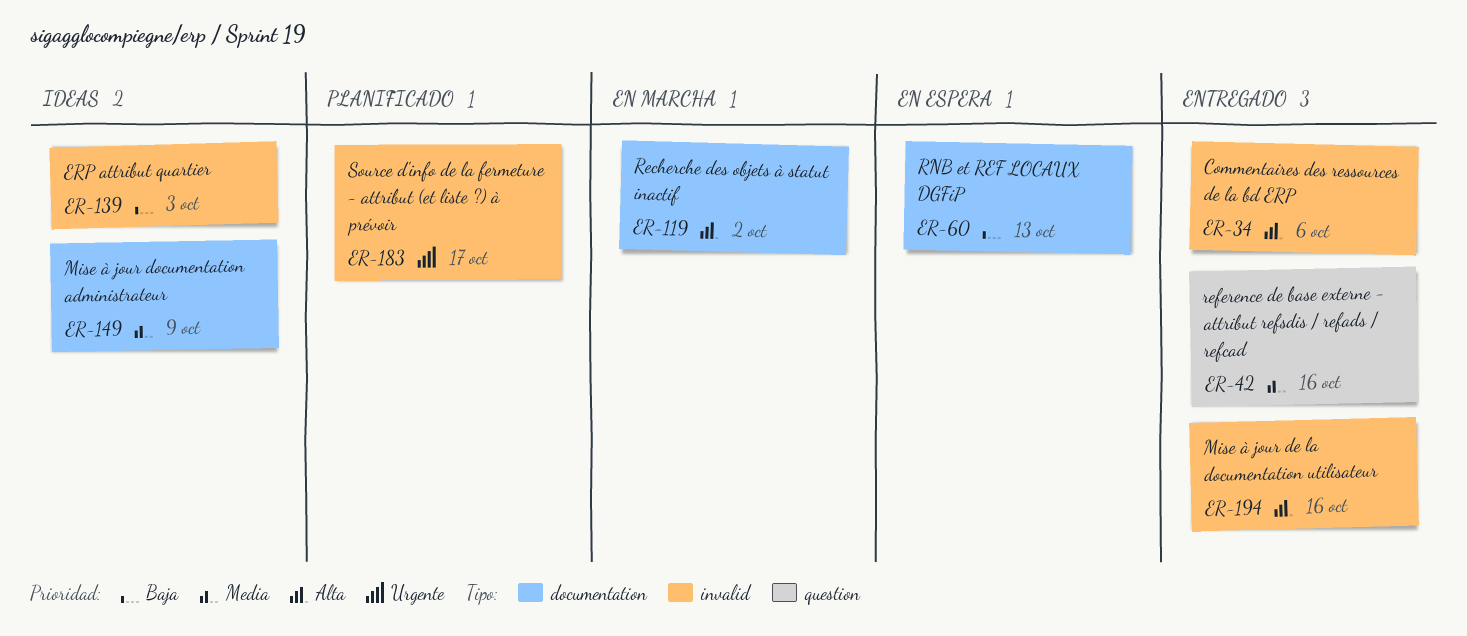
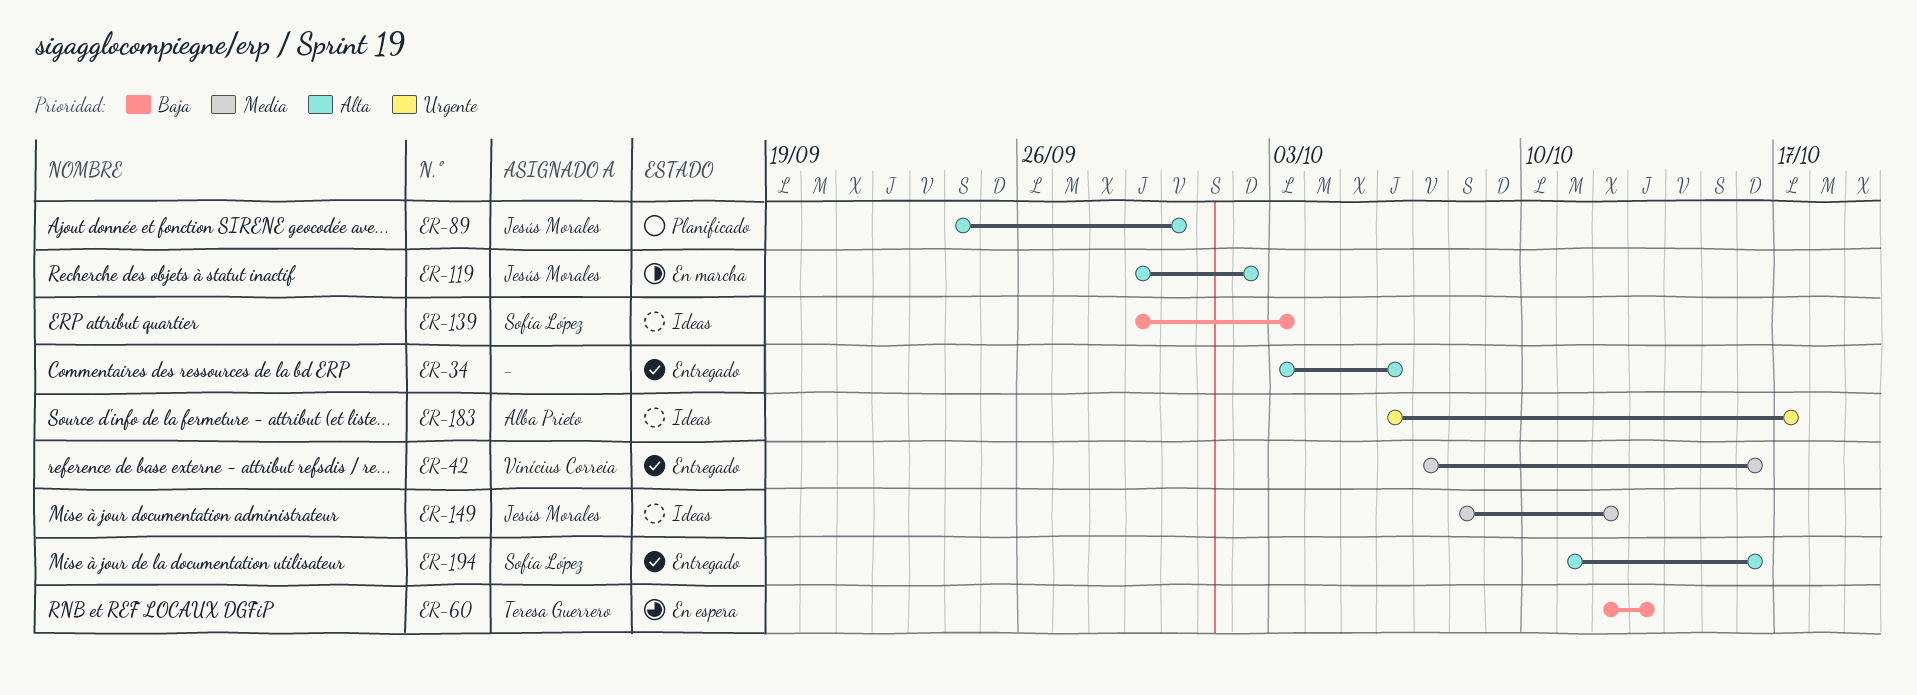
ER-89: none -> present
ER-149, due: Oct 9 -> Oct 12
ER-183, status: Planificado -> Ideas

